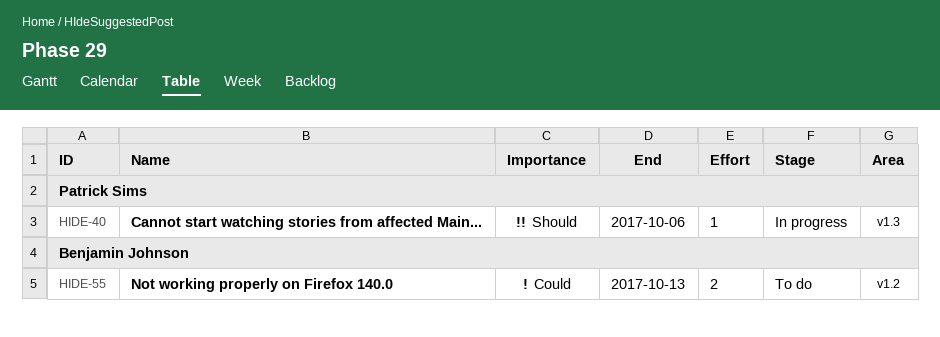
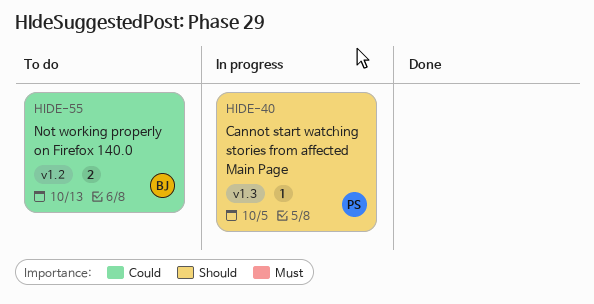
HIDE-40, due: Oct 6 -> Oct 5

